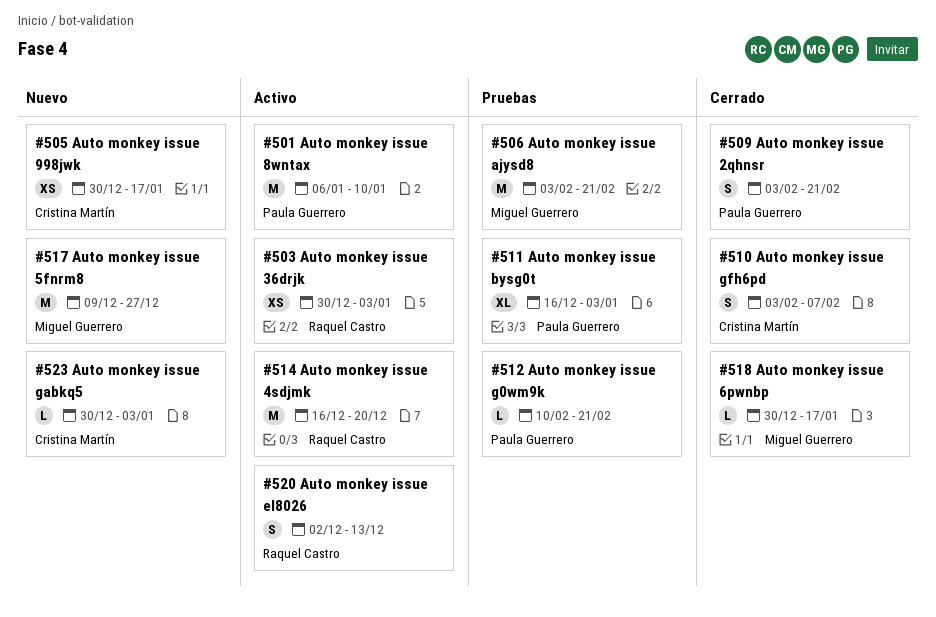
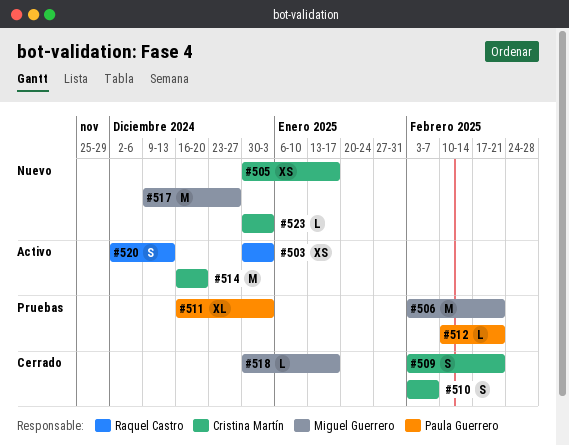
#501: present -> none
#509, owner: Paula Guerrero -> Cristina Martín
#514, owner: Raquel Castro -> Cristina Martín

